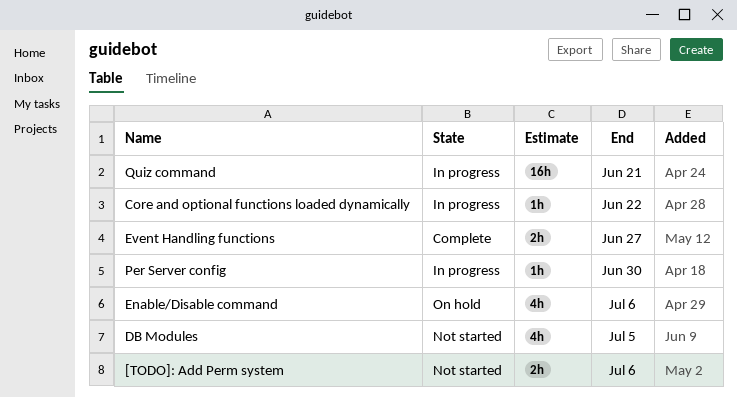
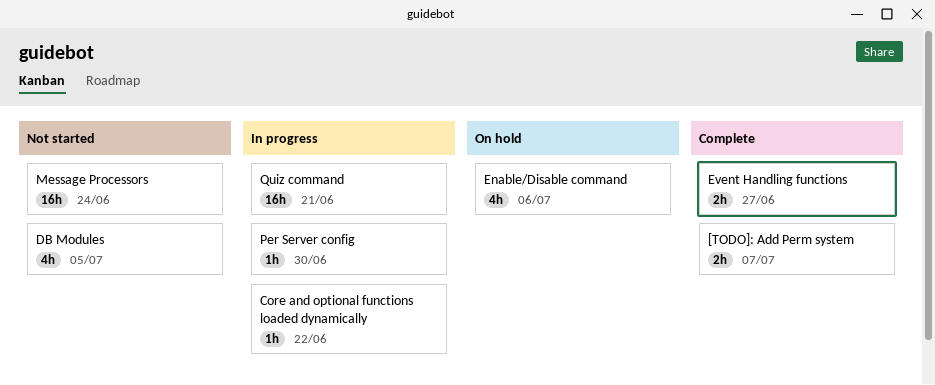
[TODO]: Add Perm system, status: Not started -> Complete
[TODO]: Add Perm system, due: Jul 6 -> Jul 7
Message Processors: none -> present

